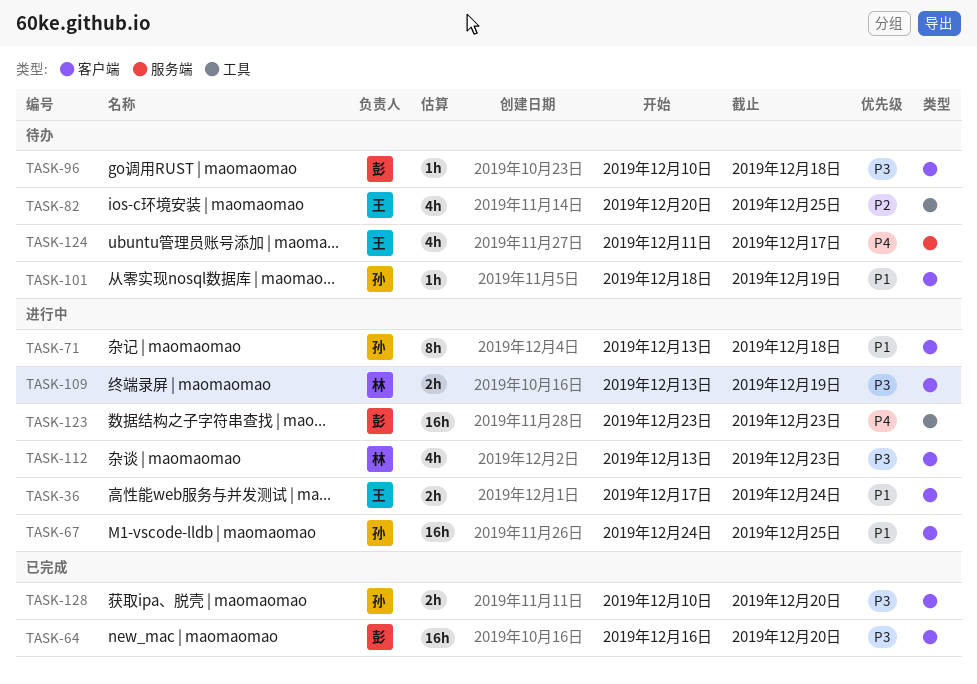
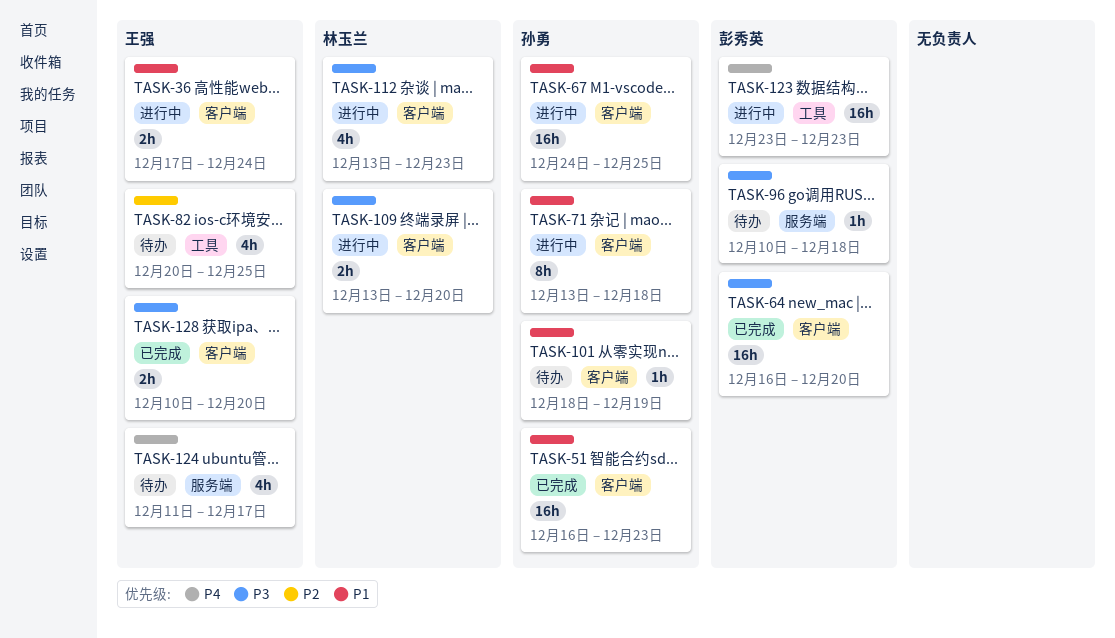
TASK-51: none -> present
TASK-96, label: 客户端 -> 服务端
TASK-109, due: Dec 19 -> Dec 20
TASK-128, owner: 孙勇 -> 王强

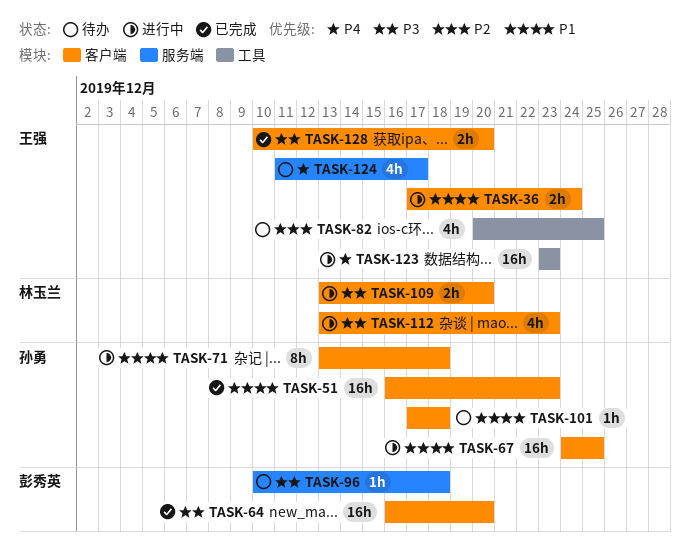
TASK-101, start: Dec 18 -> Dec 17
TASK-101, due: Dec 19 -> Dec 18
TASK-123, owner: 彭秀英 -> 王强

